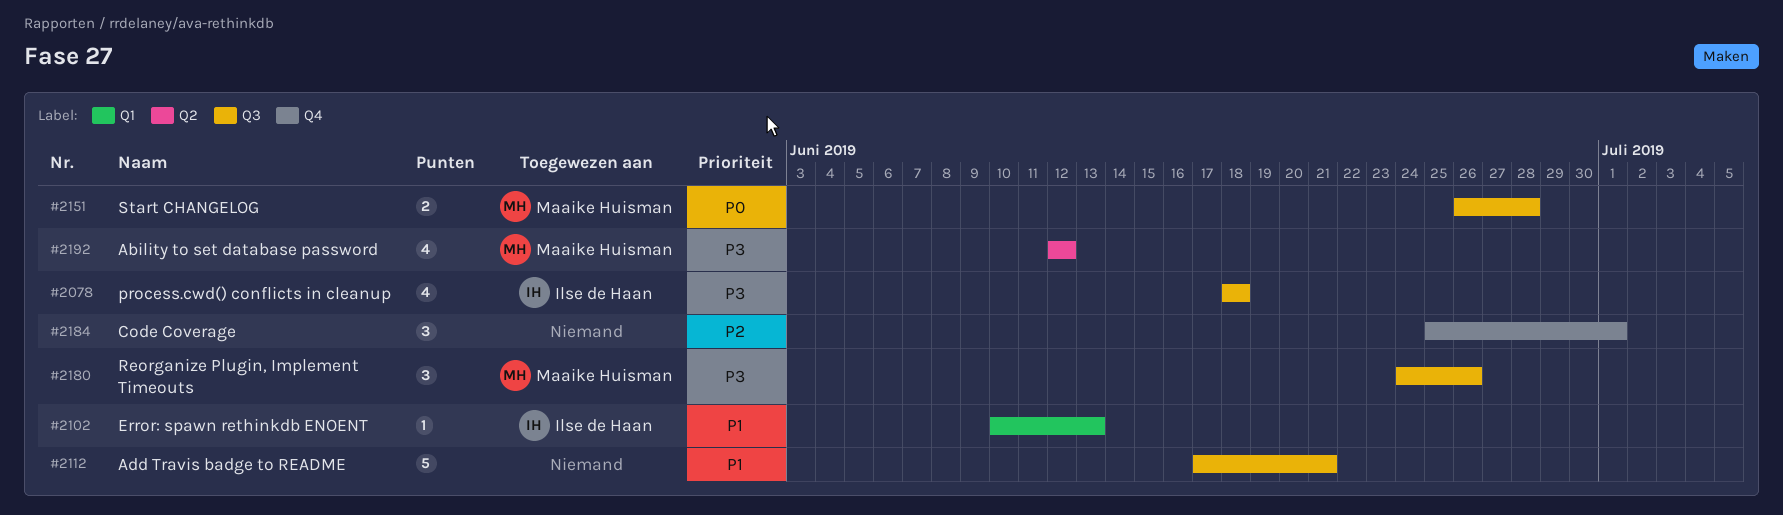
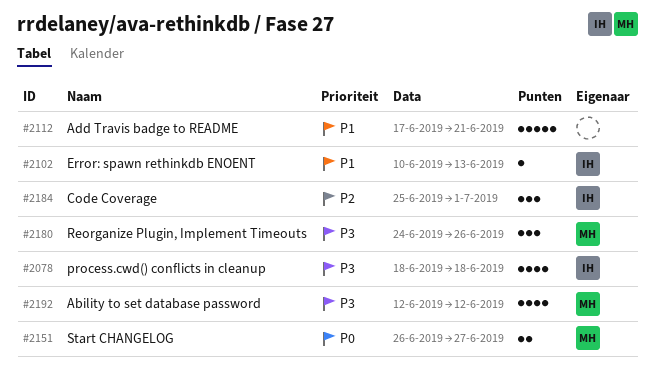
#2151, due: Jun 28 -> Jun 27
#2184, owner: none -> Ilse de Haan

